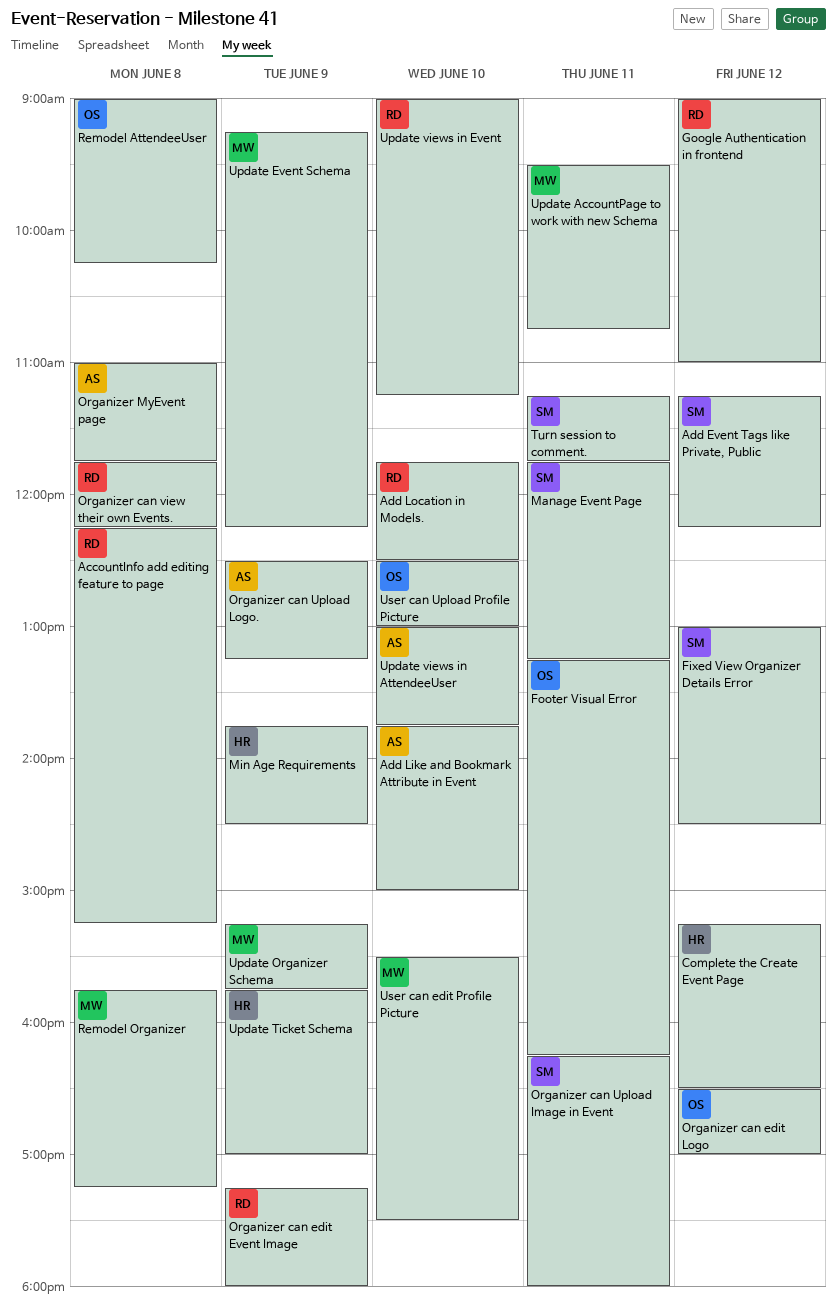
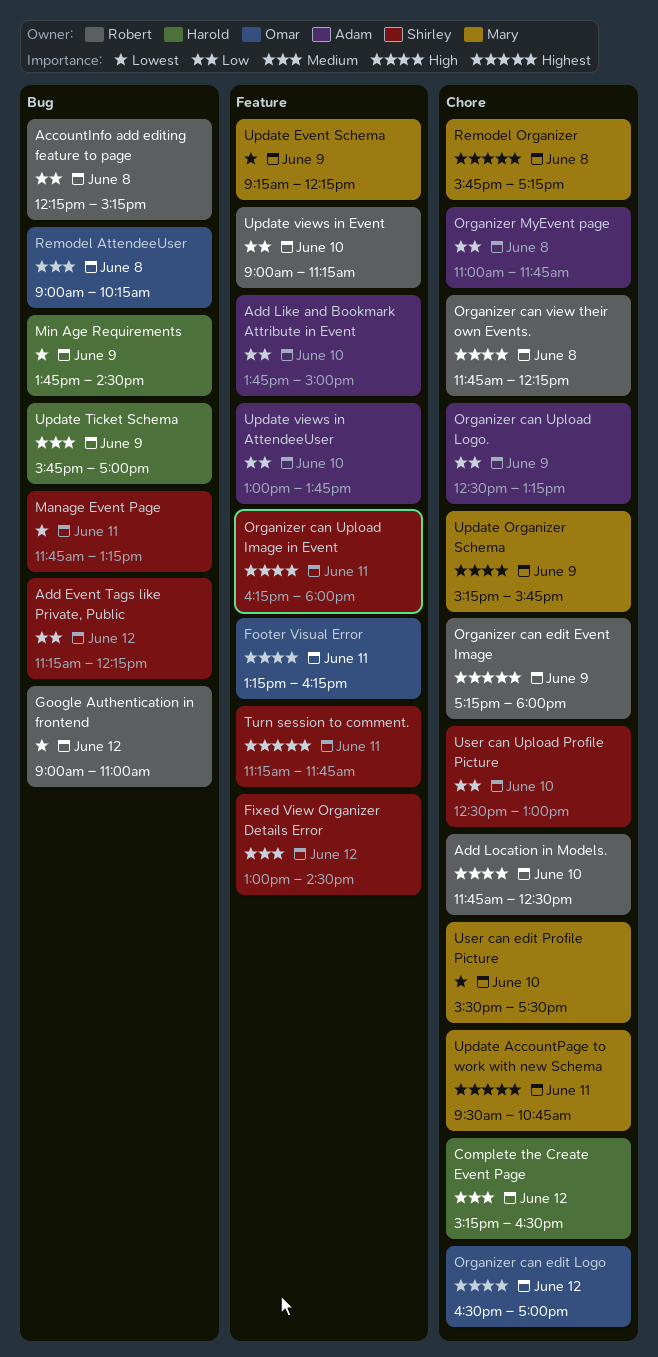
User can Upload Profile Picture, owner: Omar -> Shirley

